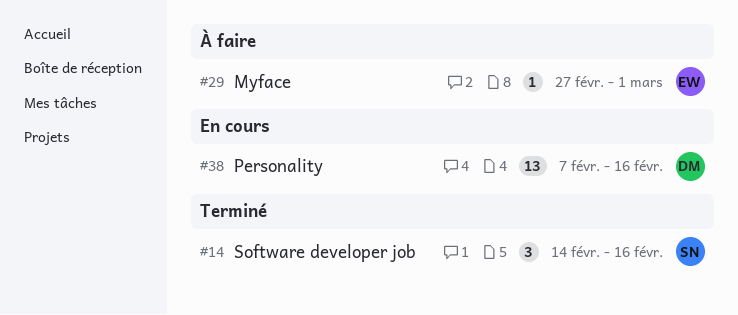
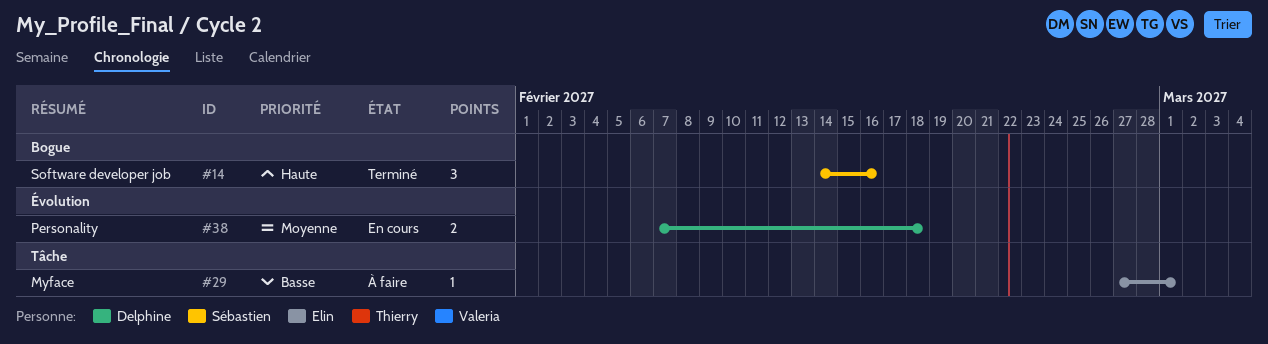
#38, estimate: 13 -> 2
#38, due: Feb 16 -> Feb 18

